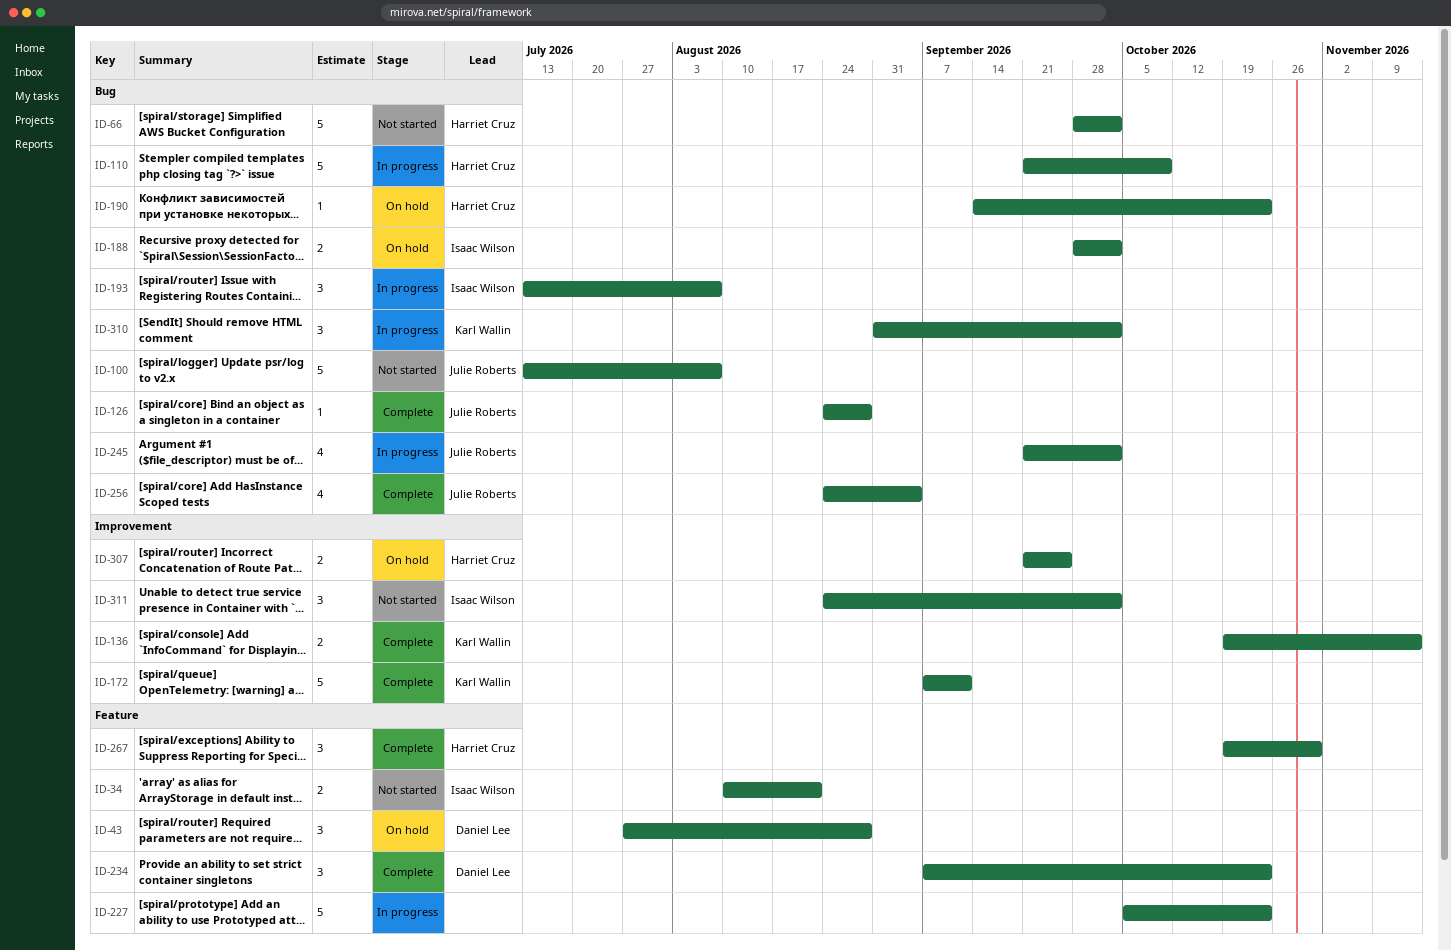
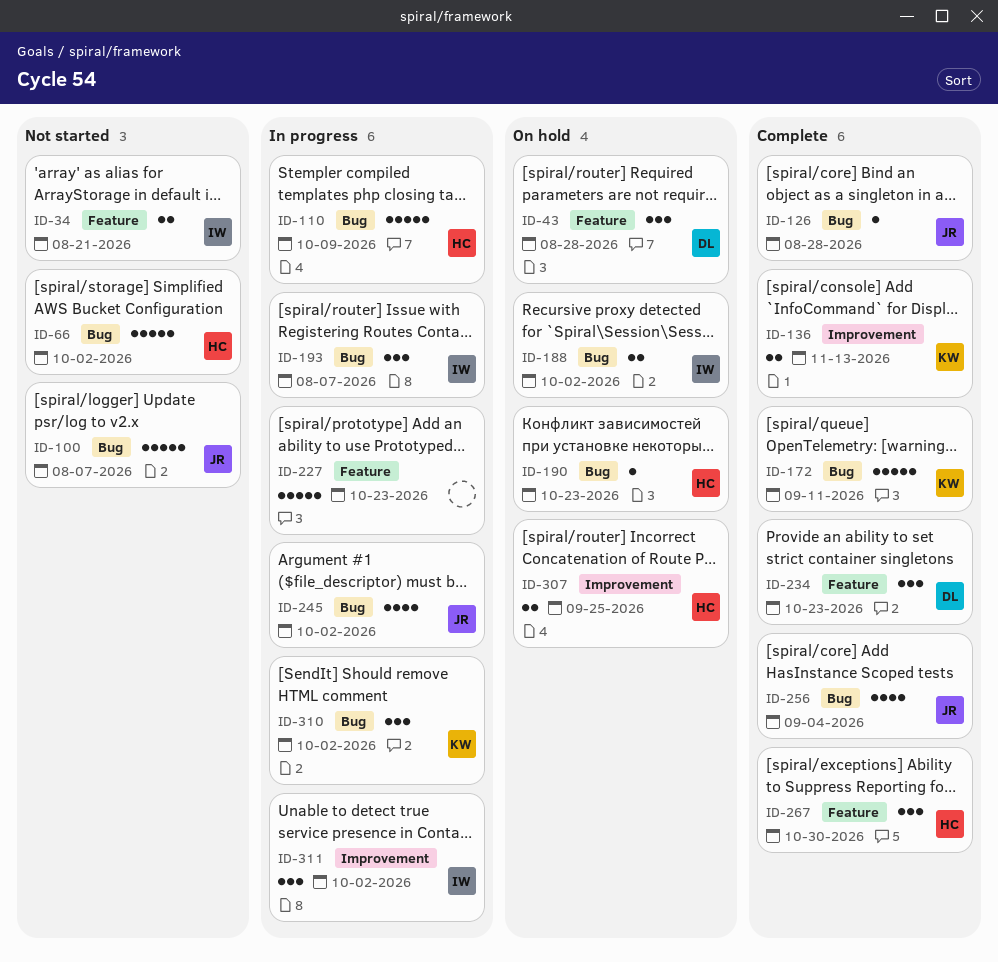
ID-172, label: Improvement -> Bug
ID-311, status: Not started -> In progress

